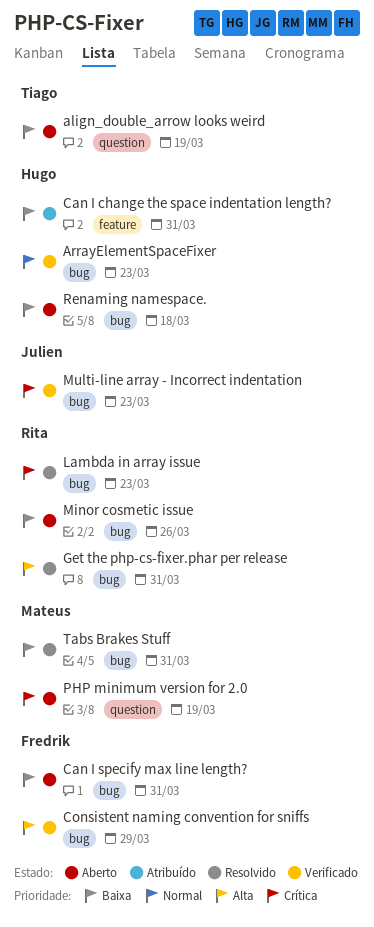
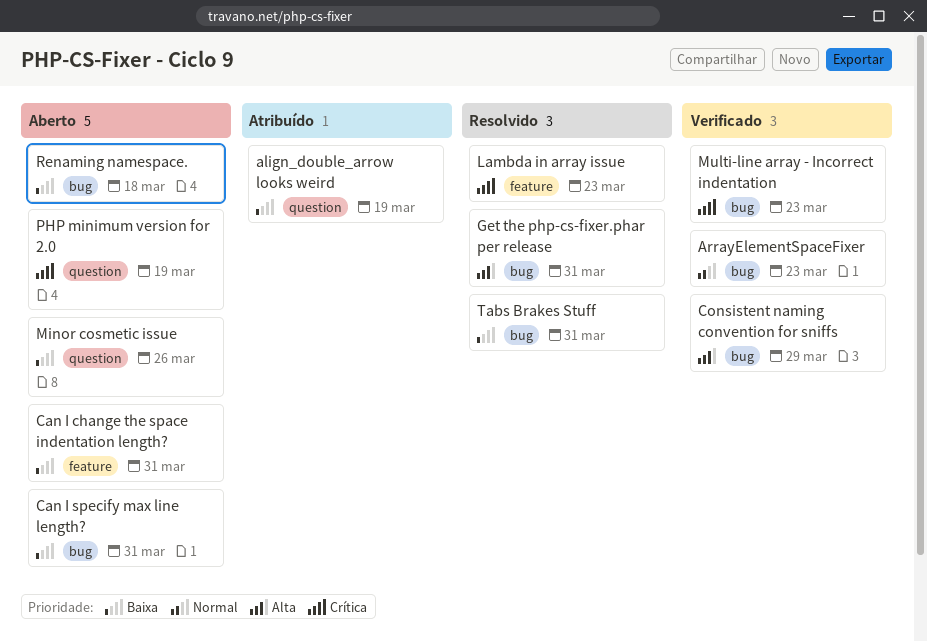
align_double_arrow looks weird, status: Aberto -> Atribuído
Can I change the space indentation length?, status: Atribuído -> Aberto
Lambda in array issue, label: bug -> feature
Minor cosmetic issue, label: bug -> question

